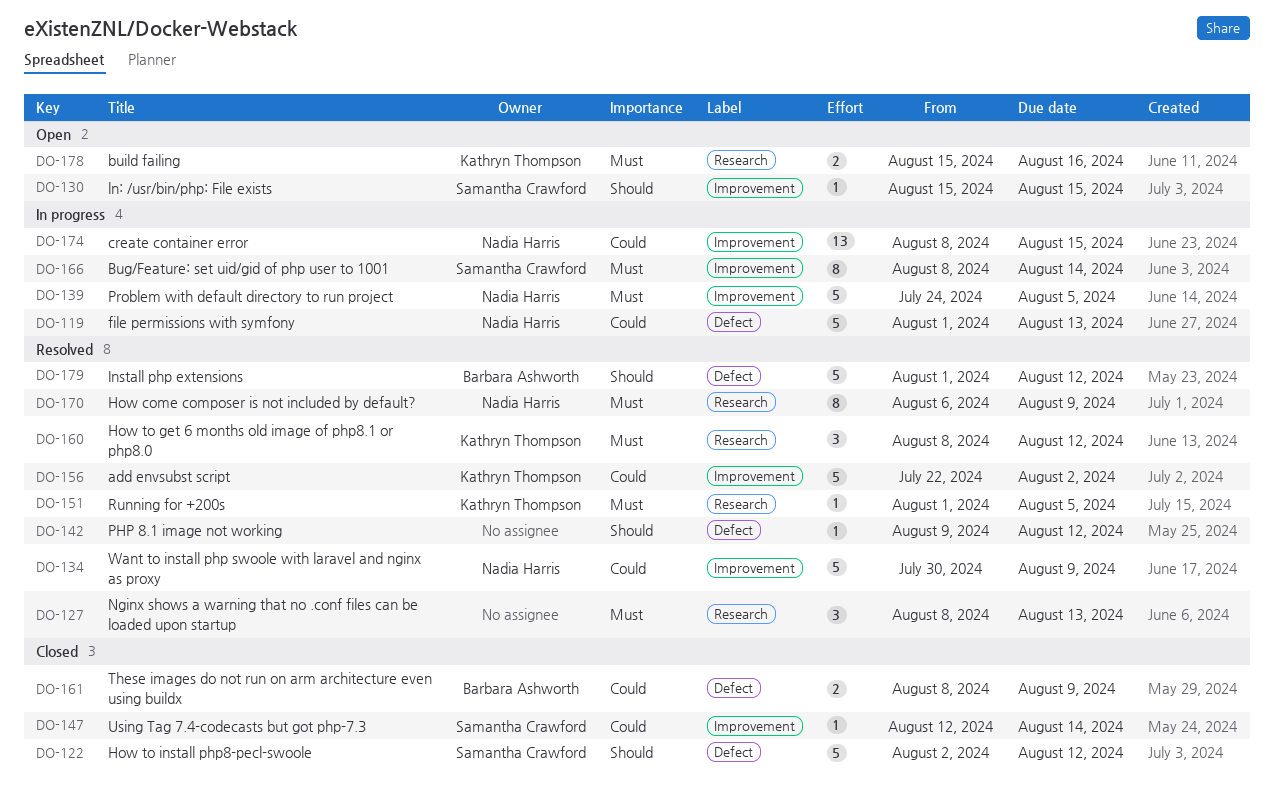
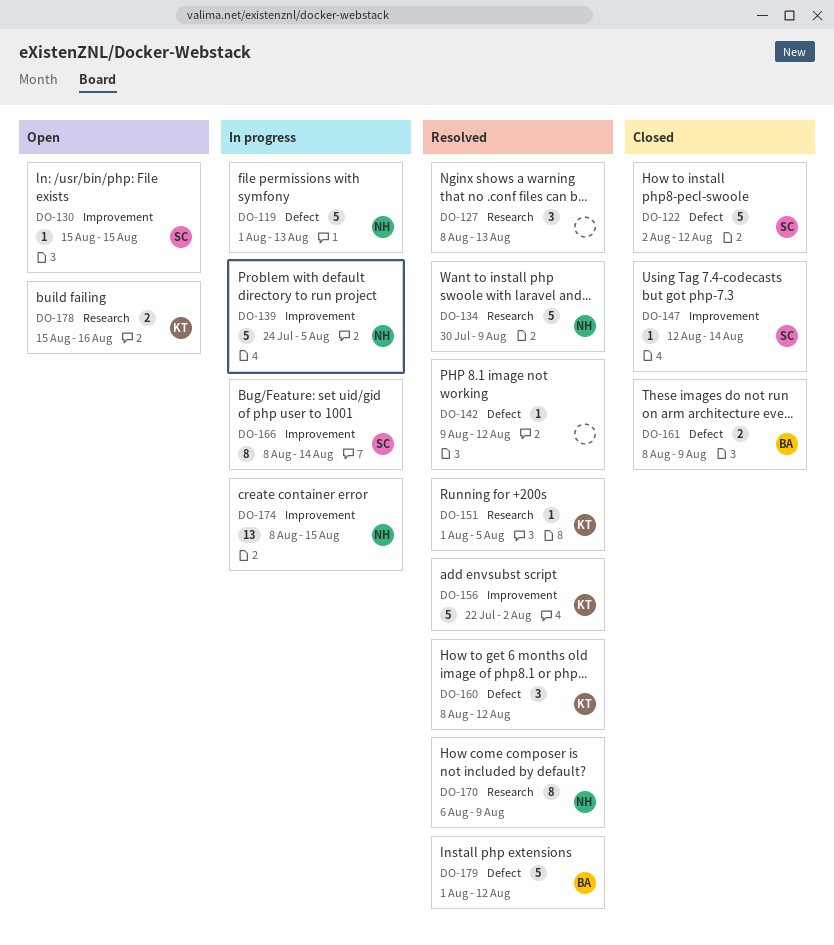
DO-134, label: Improvement -> Research
DO-160, label: Research -> Defect

